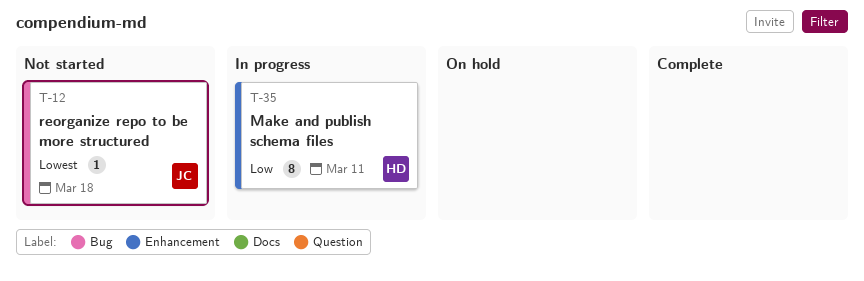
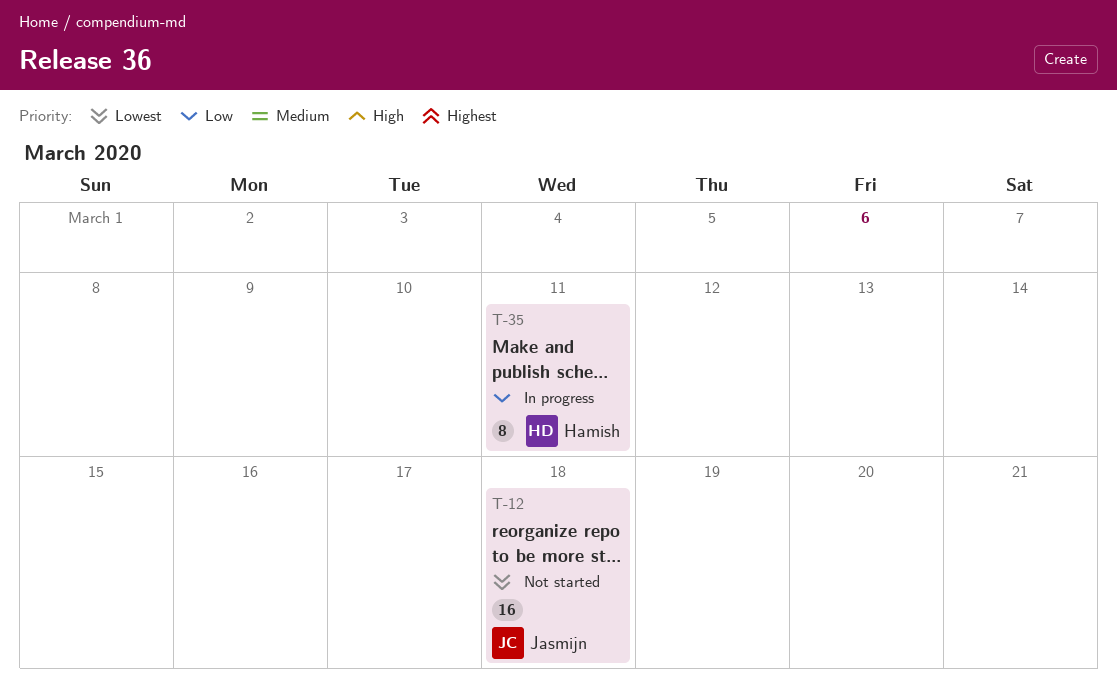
T-12, estimate: 1 -> 16

